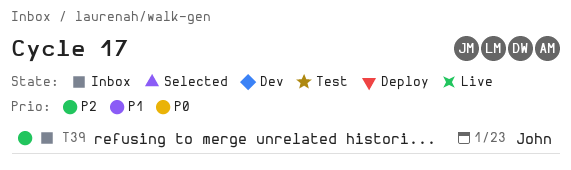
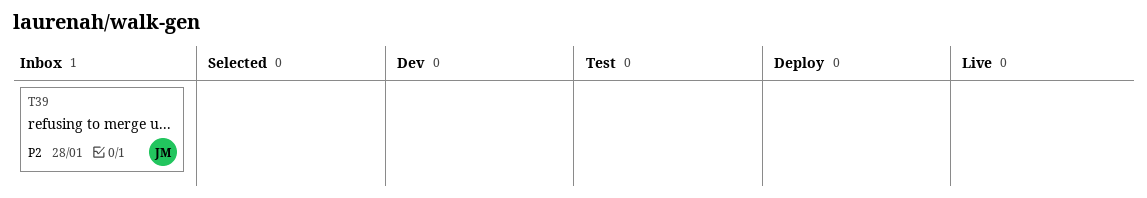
T39, due: Jan 23 -> Jan 28

